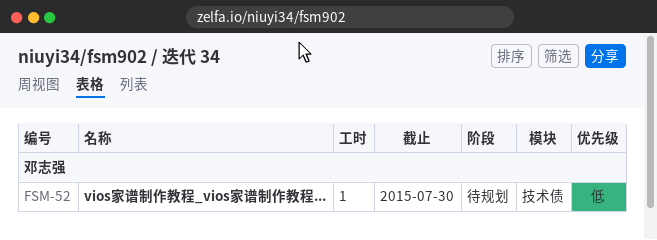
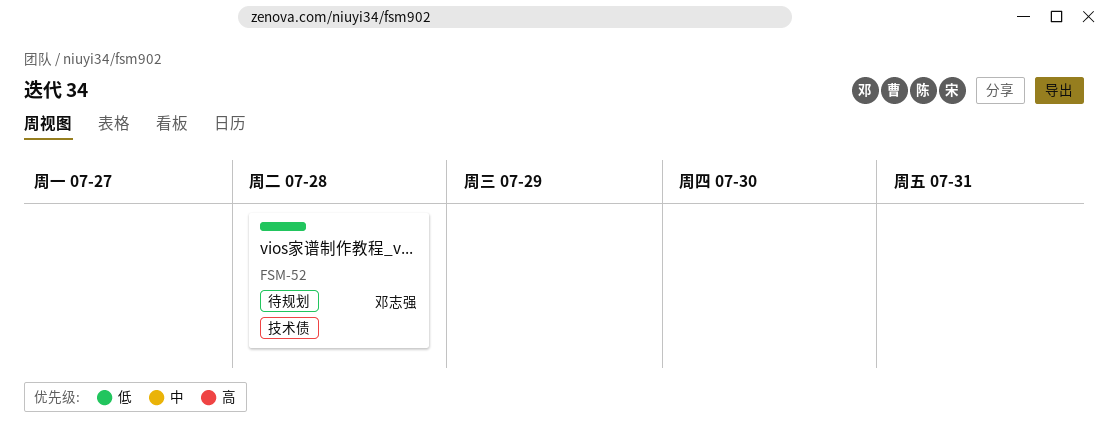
FSM-52, due: Jul 30 -> Jul 28

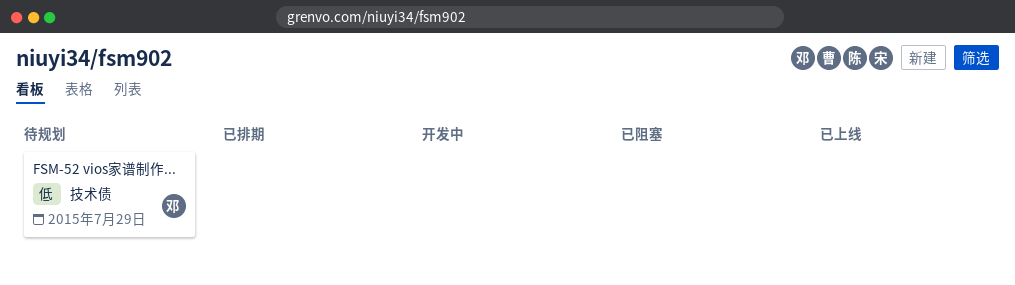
FSM-52, due: Jul 28 -> Jul 29

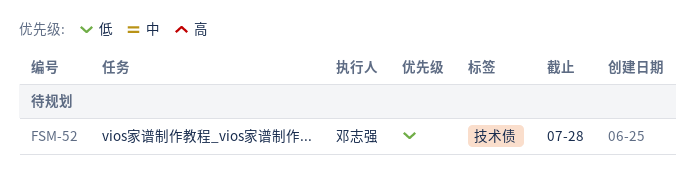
FSM-52, due: Jul 29 -> Jul 28

